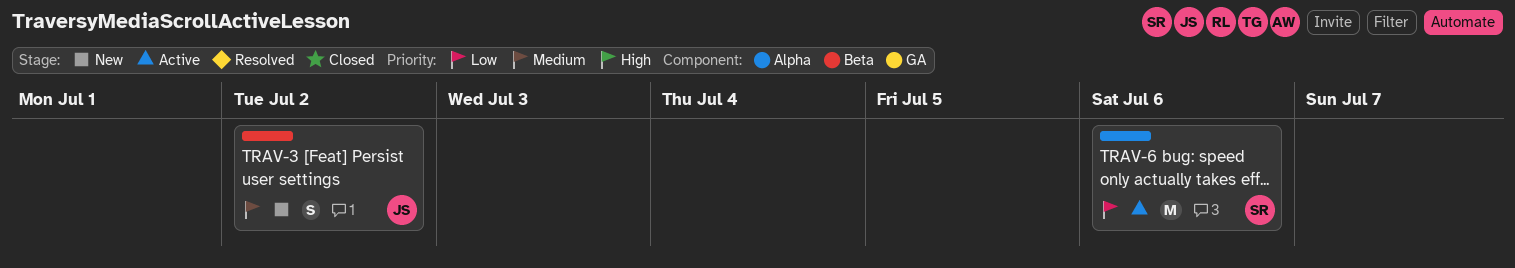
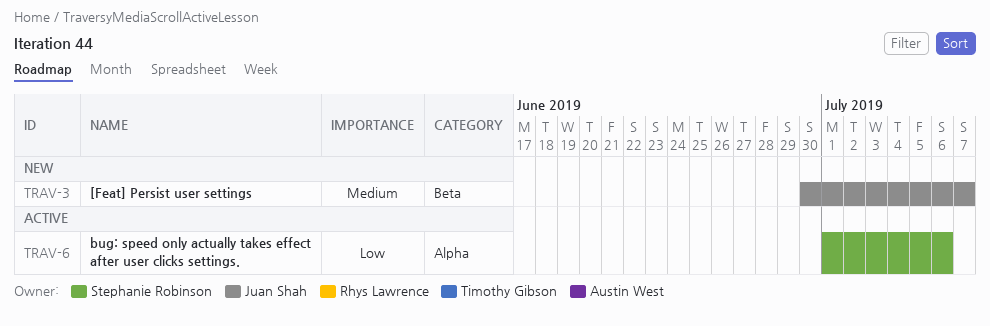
TRAV-3, due: Jul 2 -> Jul 7

